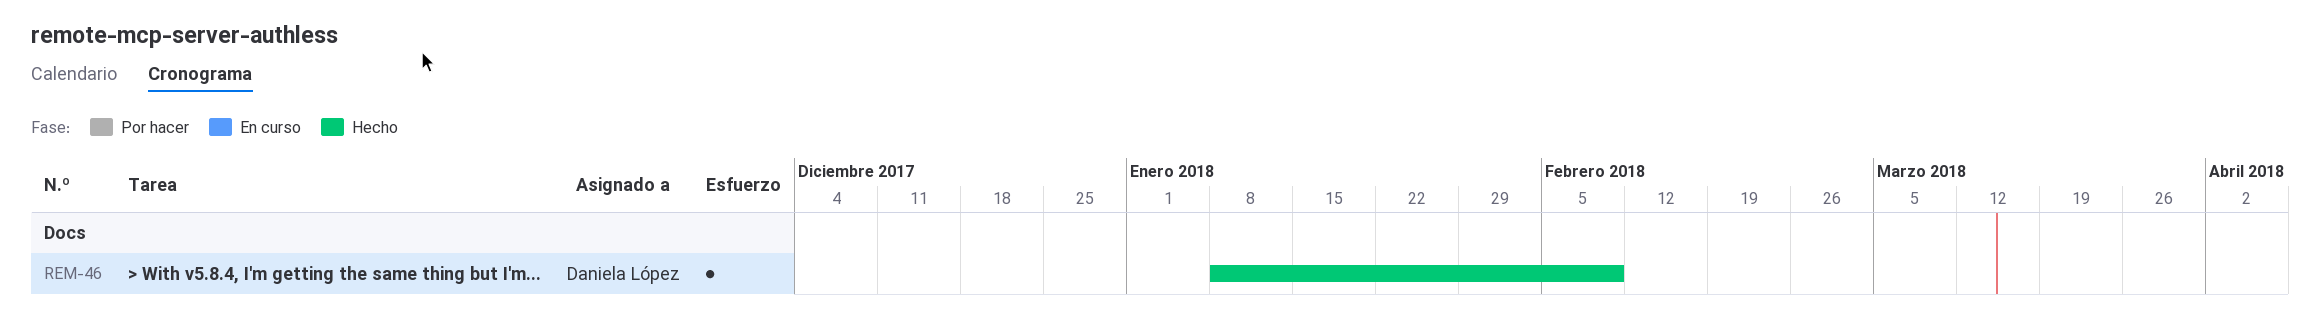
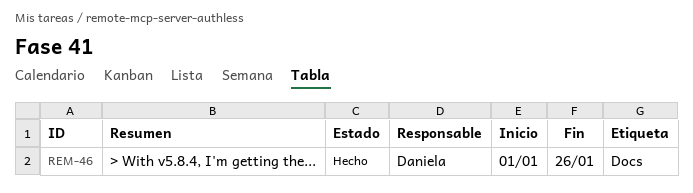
REM-46, start: Jan 8 -> Jan 1
REM-46, due: Feb 9 -> Jan 26

